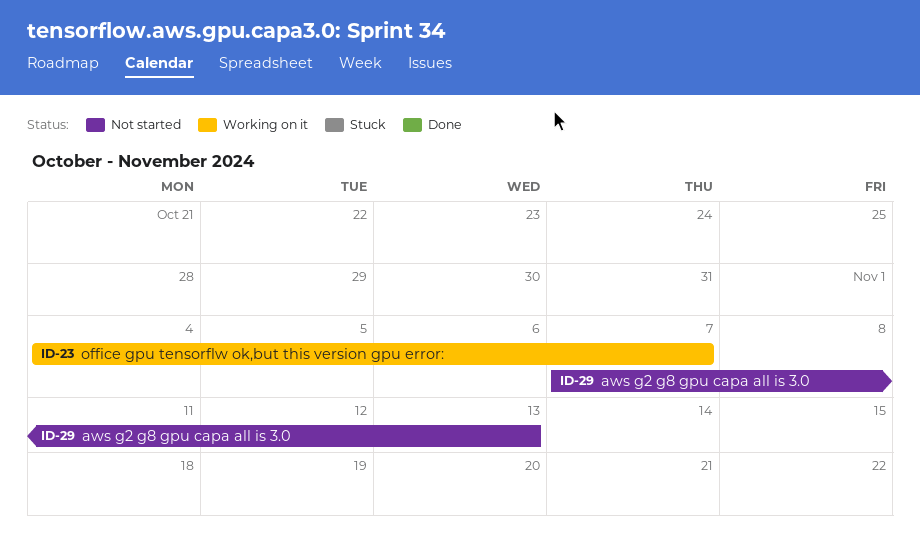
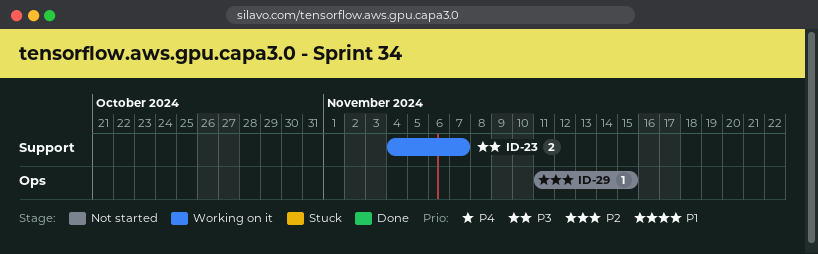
ID-29, start: Nov 7 -> Nov 11
ID-29, due: Nov 13 -> Nov 15

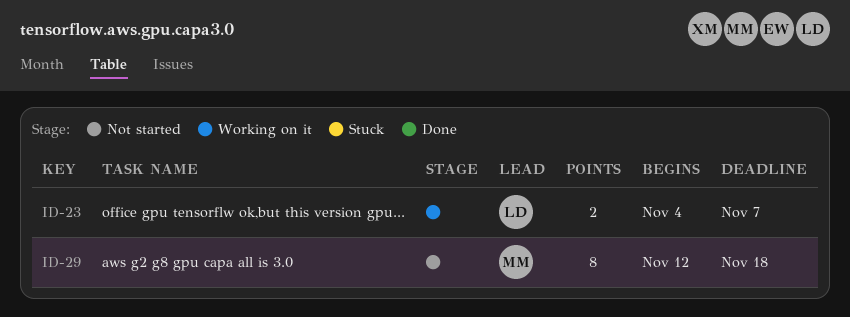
ID-29, estimate: 1 -> 8
ID-29, start: Nov 11 -> Nov 12
ID-29, due: Nov 15 -> Nov 18

